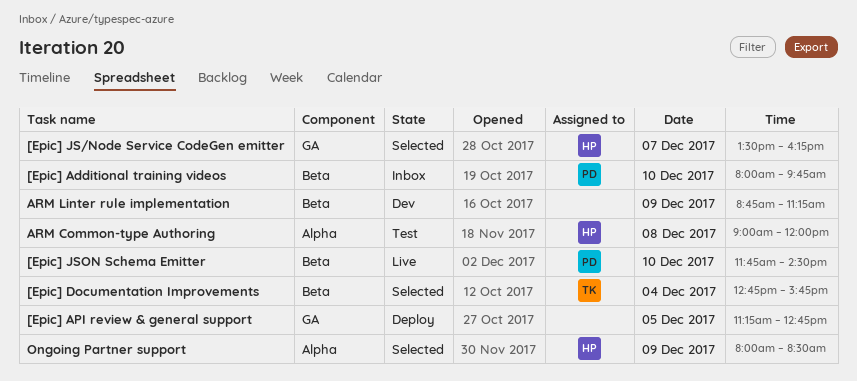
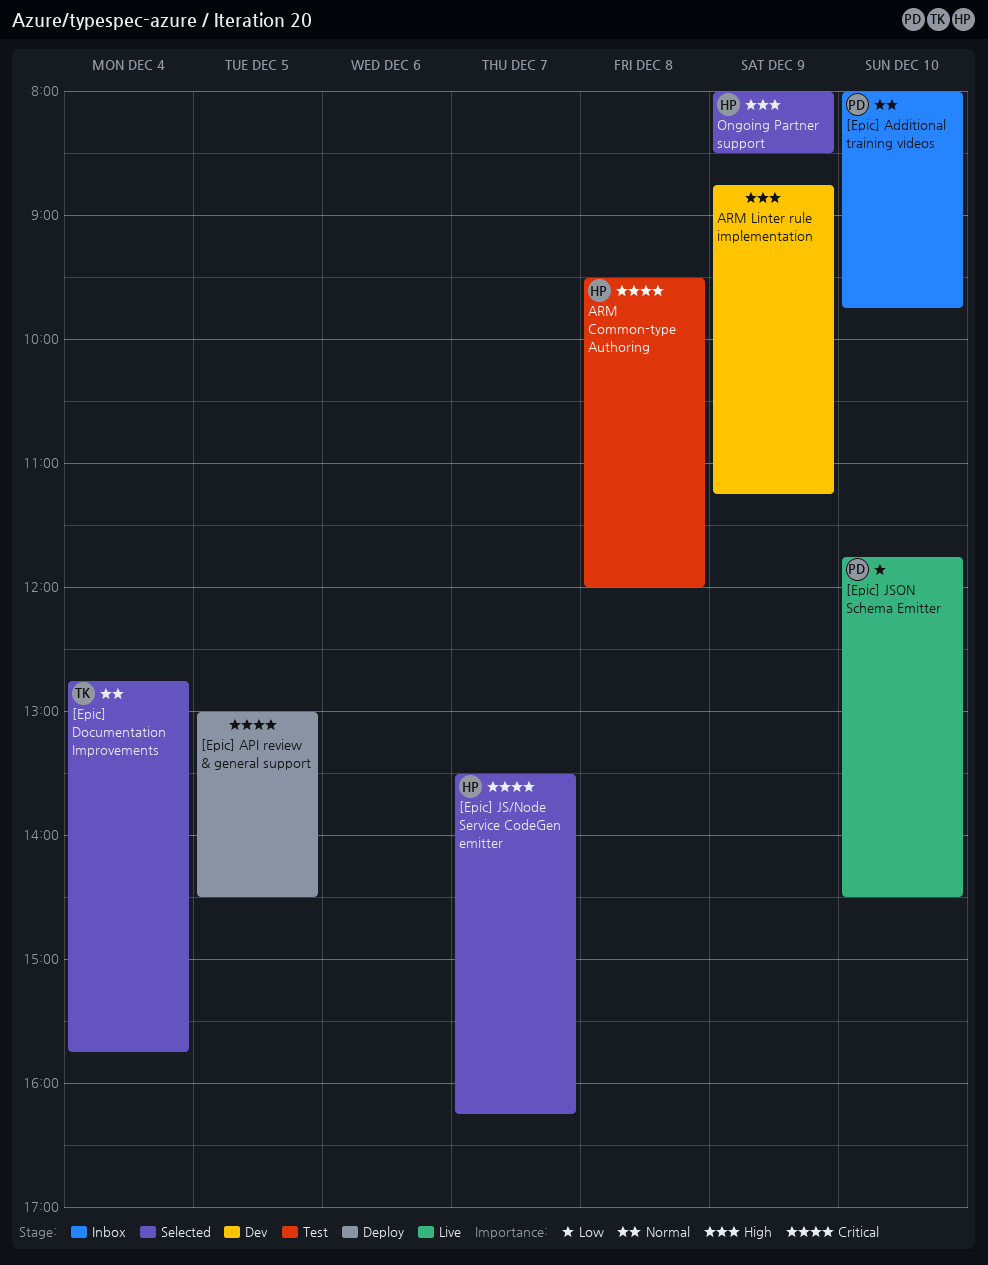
[Epic] API review & general support, begins: 11:15 -> 13:00
[Epic] API review & general support, ends: 12:45 -> 14:30
ARM Common-type Authoring, begins: 09:00 -> 09:30

